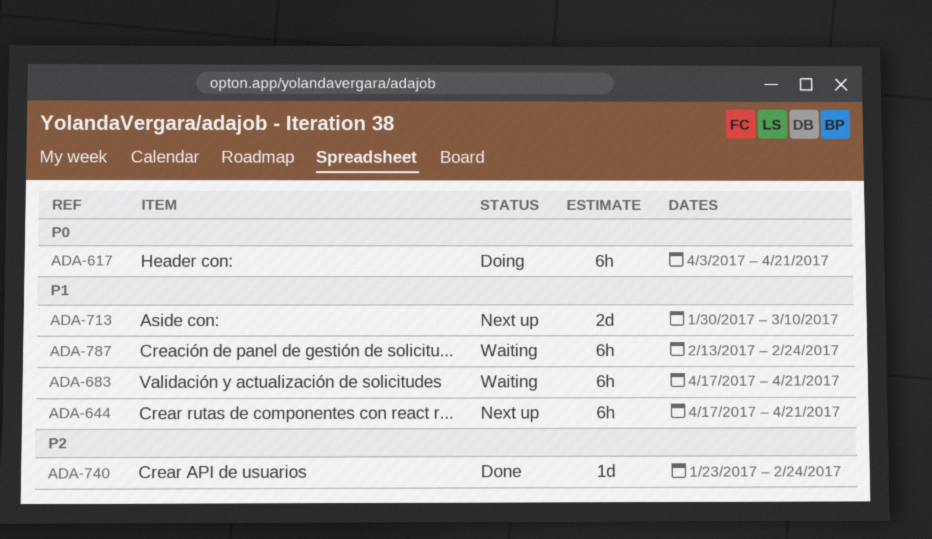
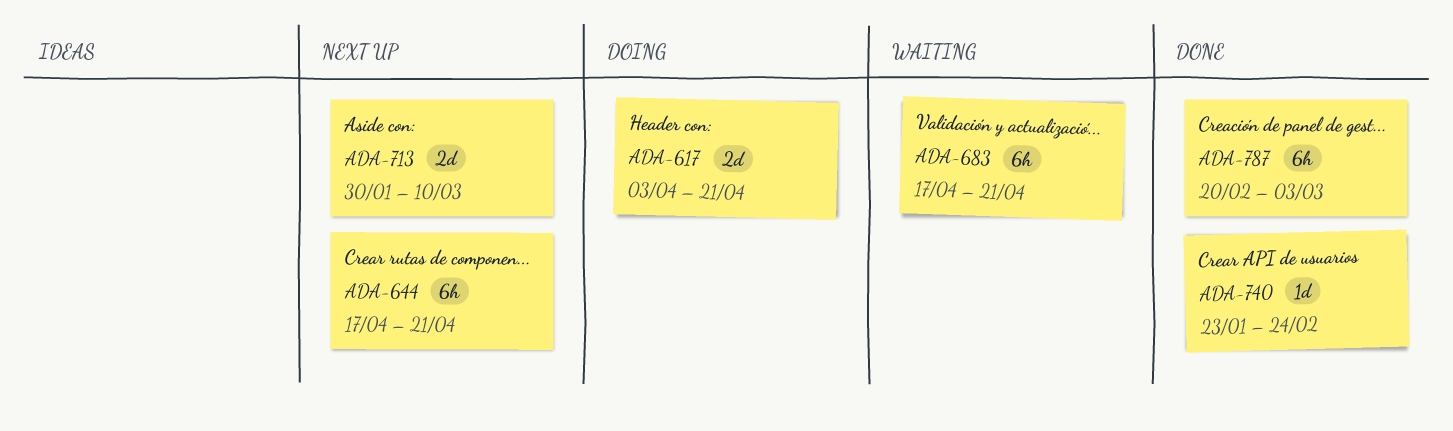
ADA-617, estimate: 6h -> 2d
ADA-787, status: Waiting -> Done
ADA-787, start: Feb 13 -> Feb 20
ADA-787, due: Feb 24 -> Mar 3

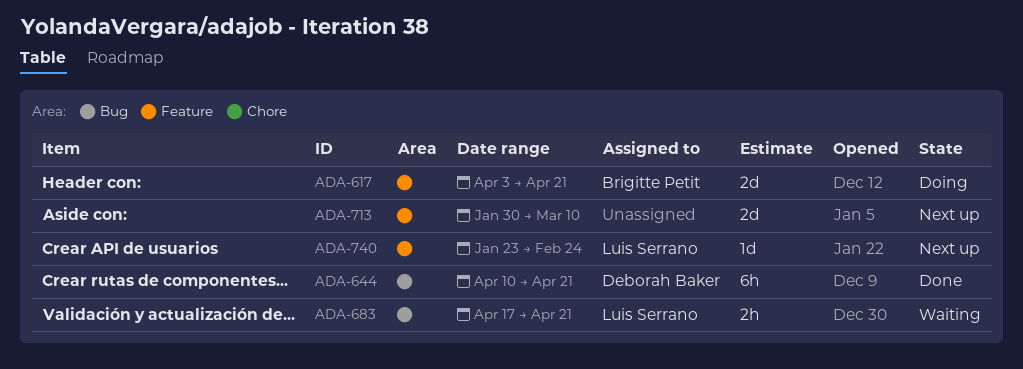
ADA-644, status: Next up -> Done
ADA-644, start: Apr 17 -> Apr 10
ADA-683, estimate: 6h -> 2h
ADA-740, status: Done -> Next up
ADA-787: present -> none

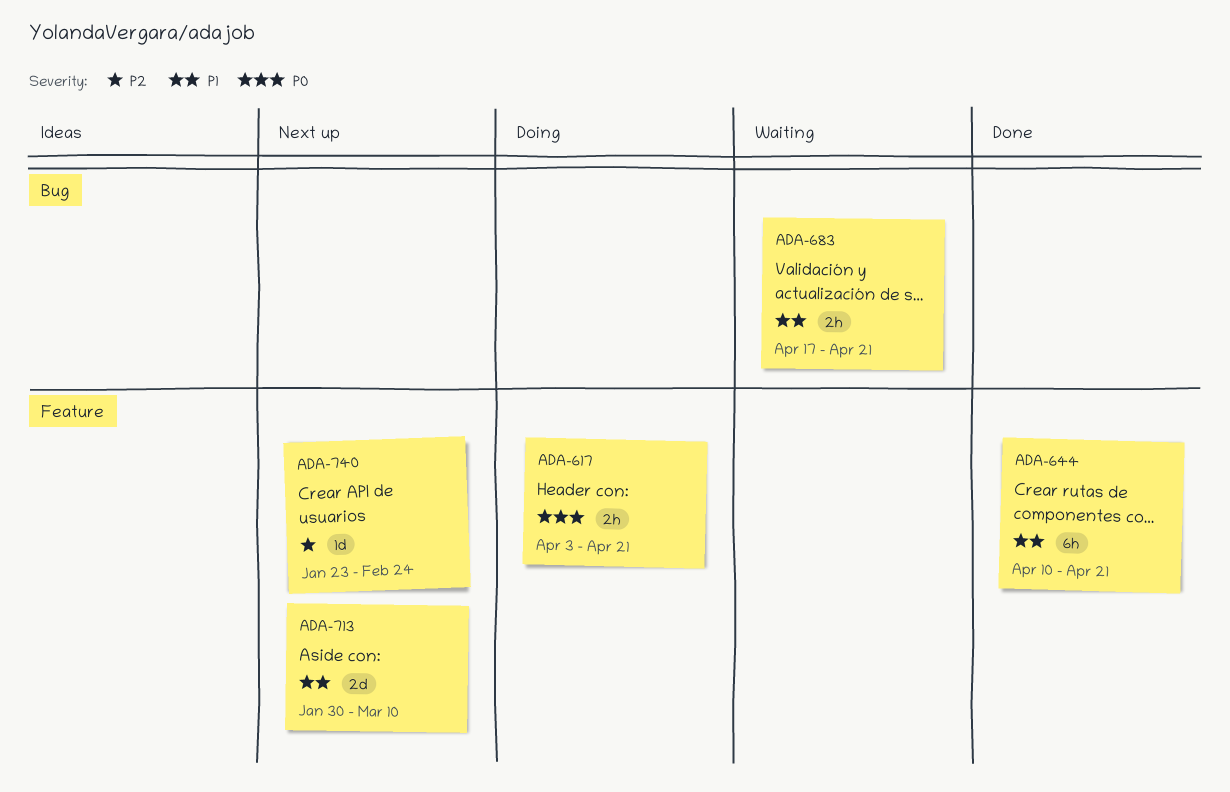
ADA-617, estimate: 2d -> 2h
ADA-644, label: Bug -> Feature

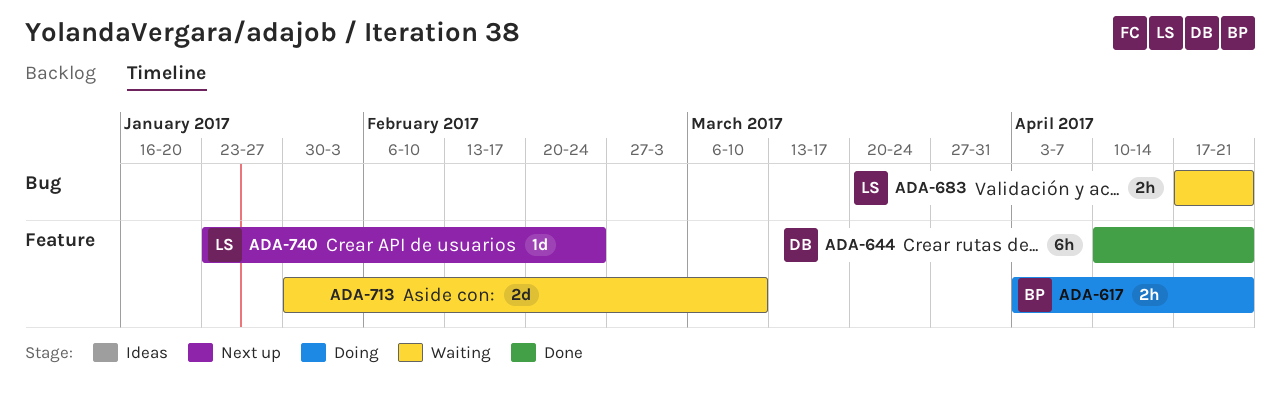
ADA-713, status: Next up -> Waiting

